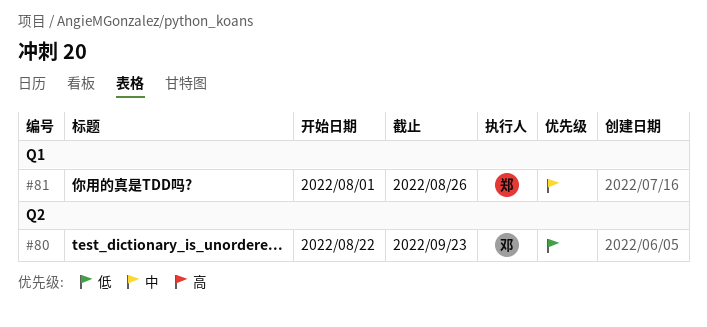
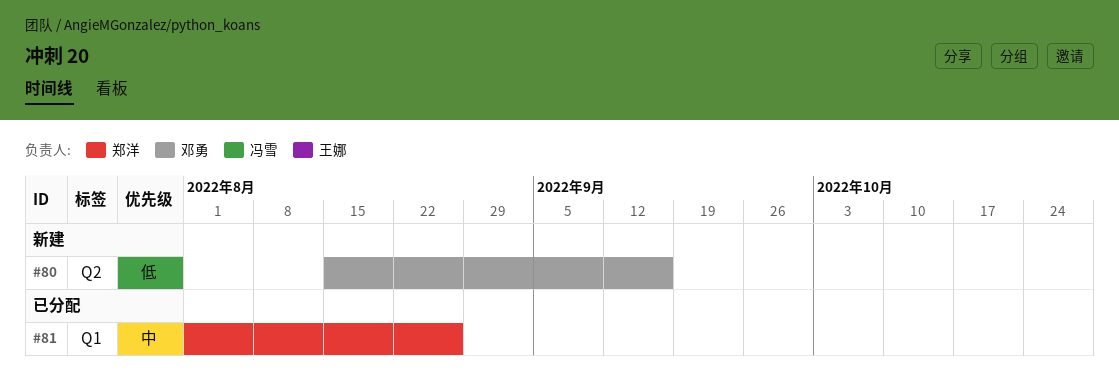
#80, start: Aug 22 -> Aug 15
#80, due: Sep 23 -> Sep 16

